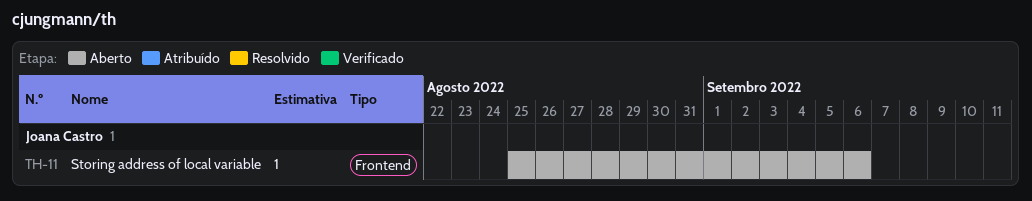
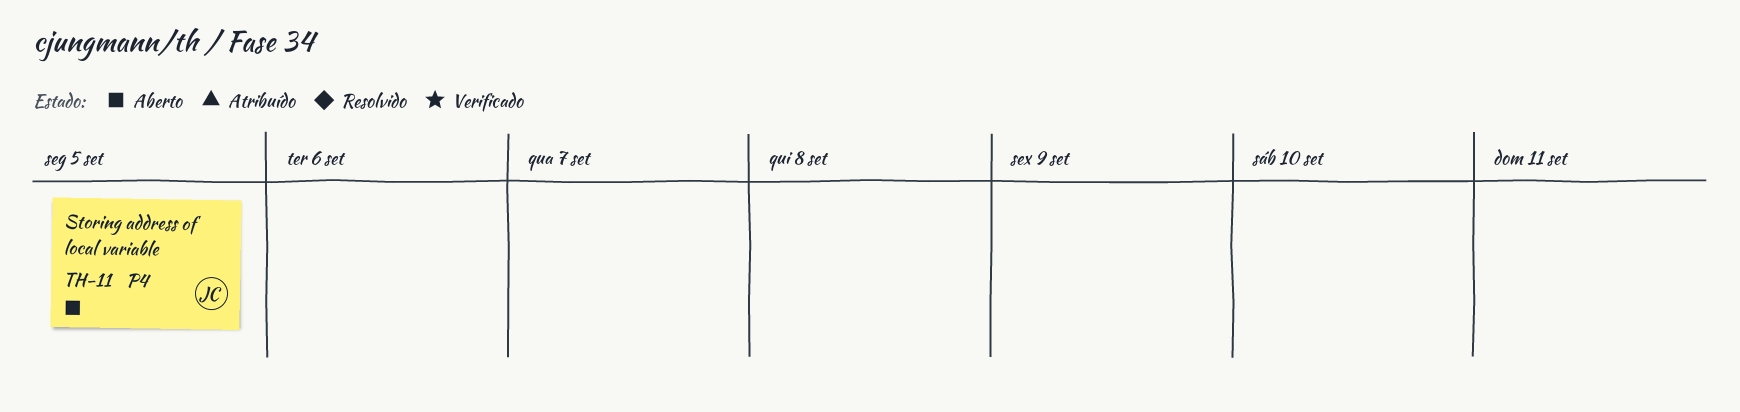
TH-11, due: Sep 6 -> Sep 5

